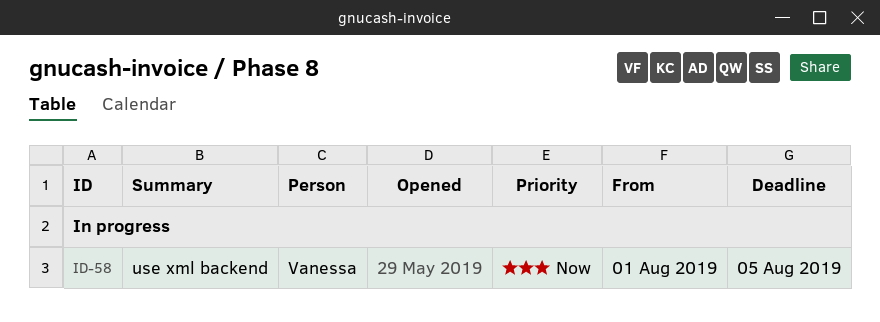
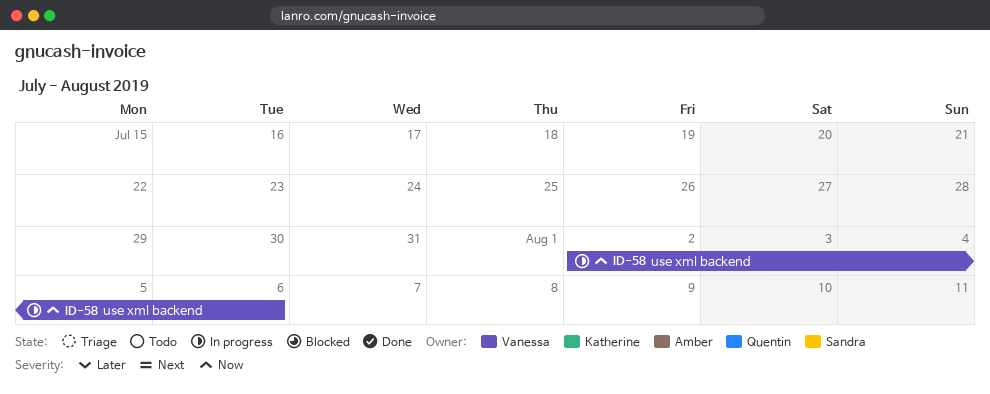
ID-58, start: Aug 1 -> Aug 2
ID-58, due: Aug 5 -> Aug 6

